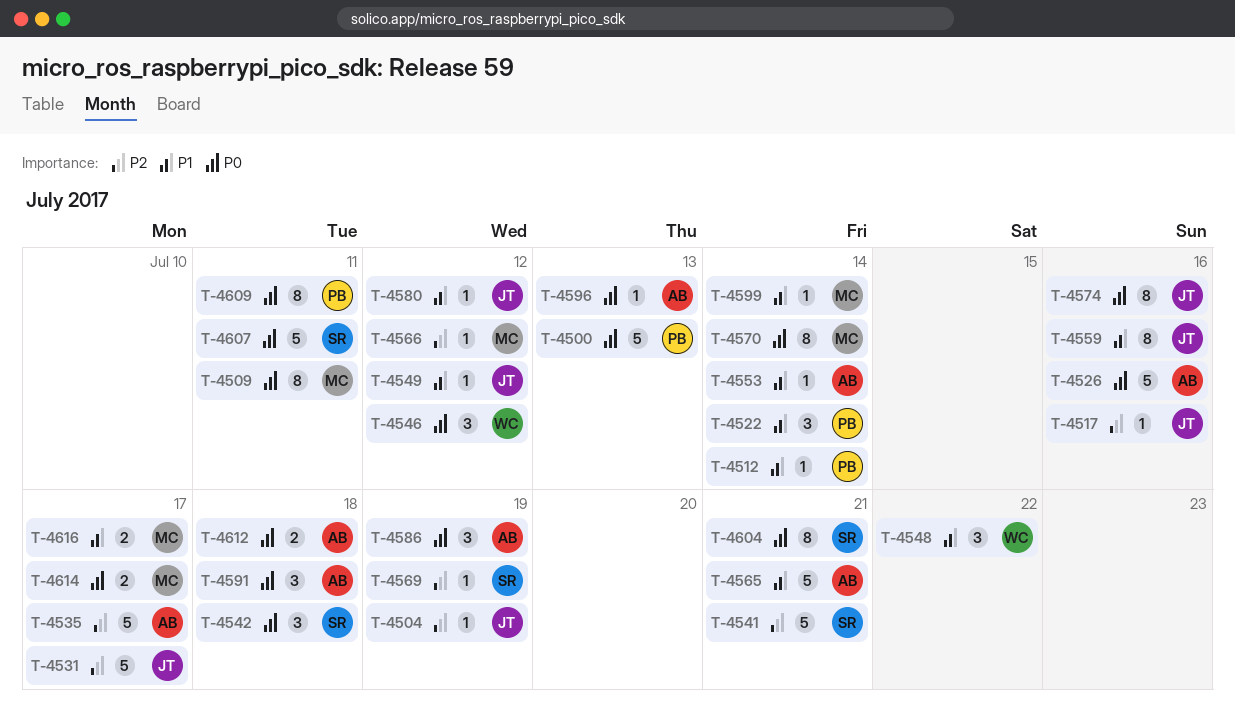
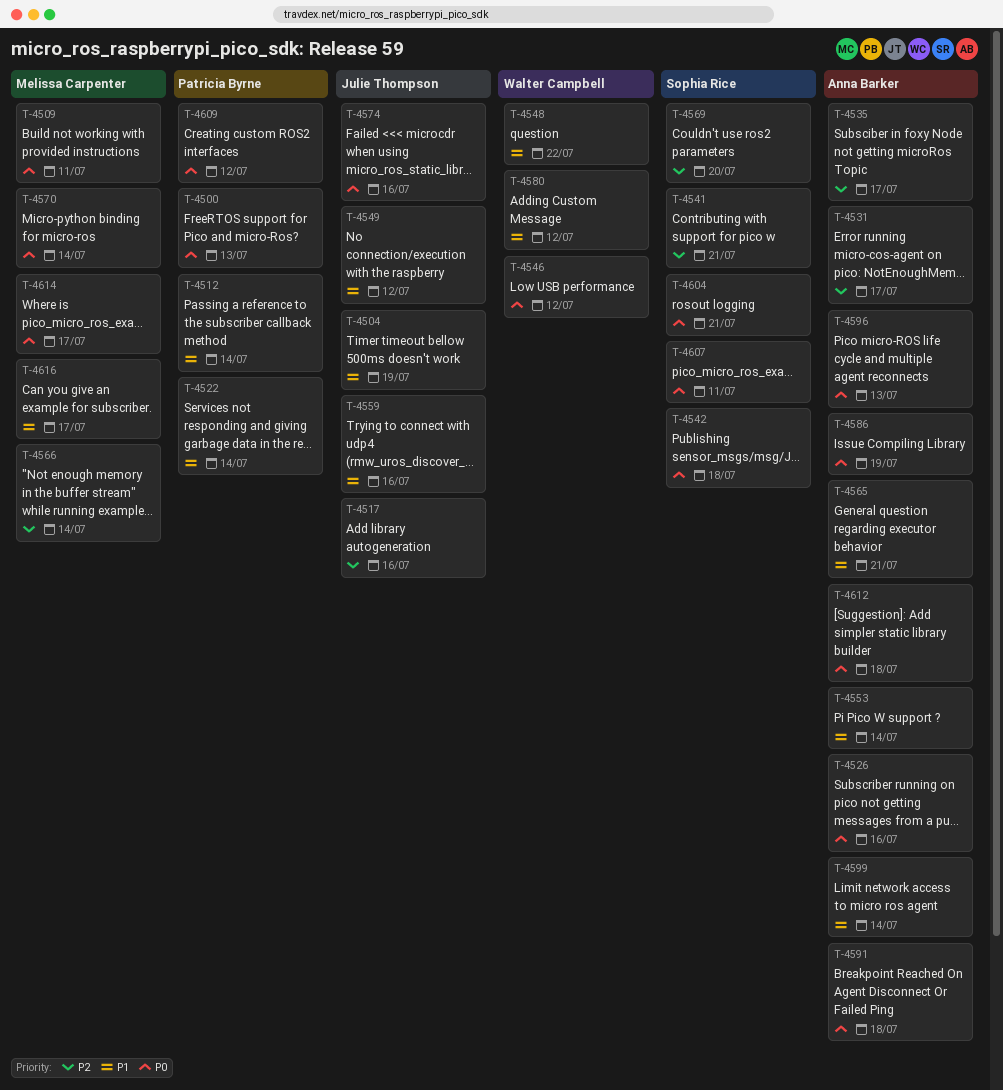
T-4504, priority: P2 -> P1
T-4531, owner: Julie Thompson -> Anna Barker
T-4566, due: Jul 12 -> Jul 14
T-4569, due: Jul 19 -> Jul 20
T-4580, owner: Julie Thompson -> Walter Campbell
T-4599, owner: Melissa Carpenter -> Anna Barker
T-4609, due: Jul 11 -> Jul 12

